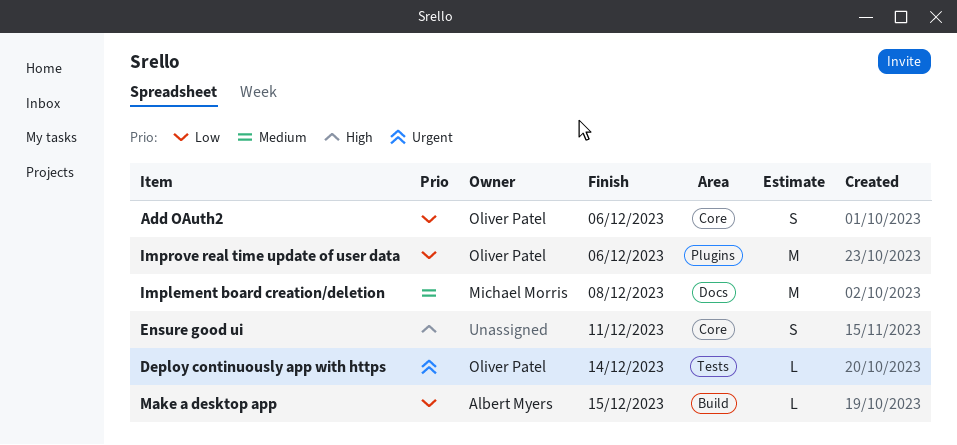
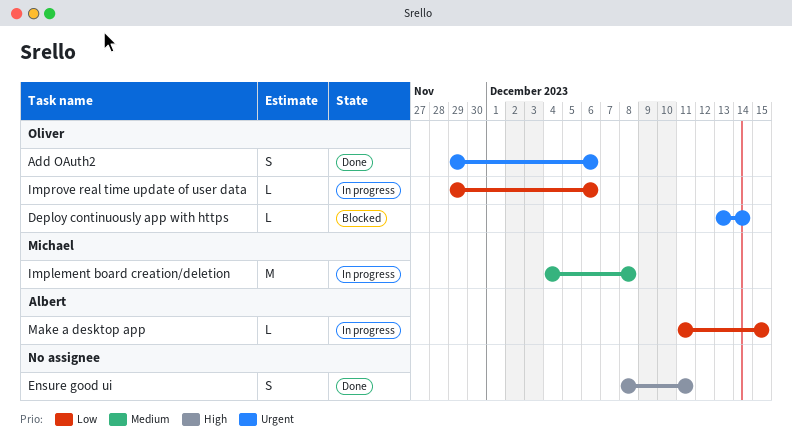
Add OAuth2, priority: Low -> Urgent
Improve real time update of user data, estimate: M -> L

